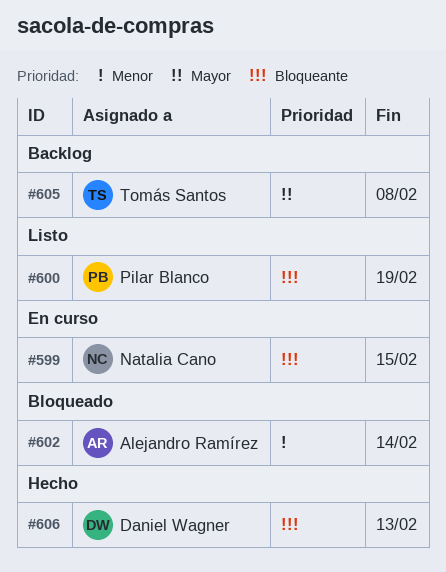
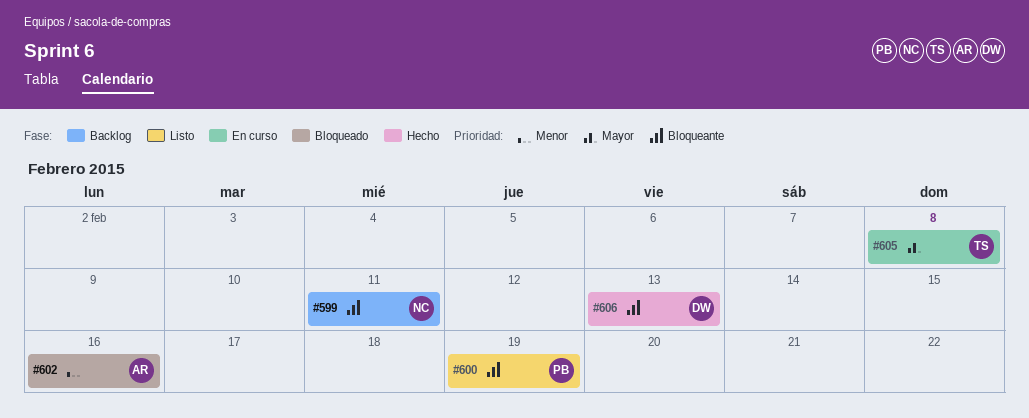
#599, status: En curso -> Backlog
#599, due: Feb 15 -> Feb 11
#602, due: Feb 14 -> Feb 16
#605, status: Backlog -> En curso

